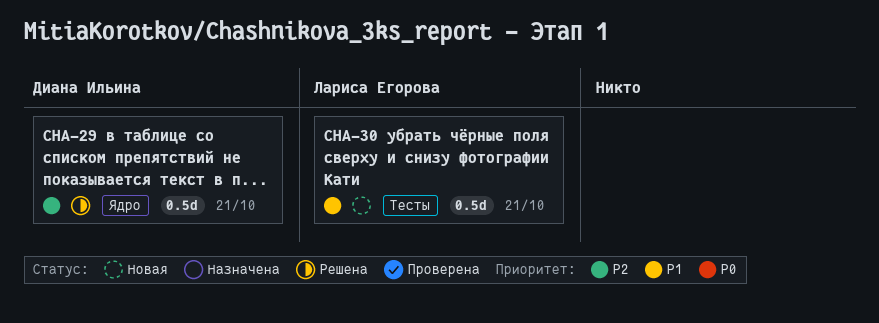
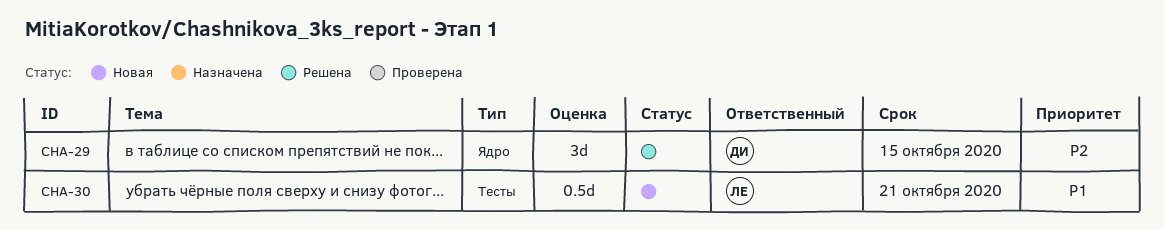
CHA-29, estimate: 0.5d -> 3d
CHA-29, due: Oct 21 -> Oct 15

